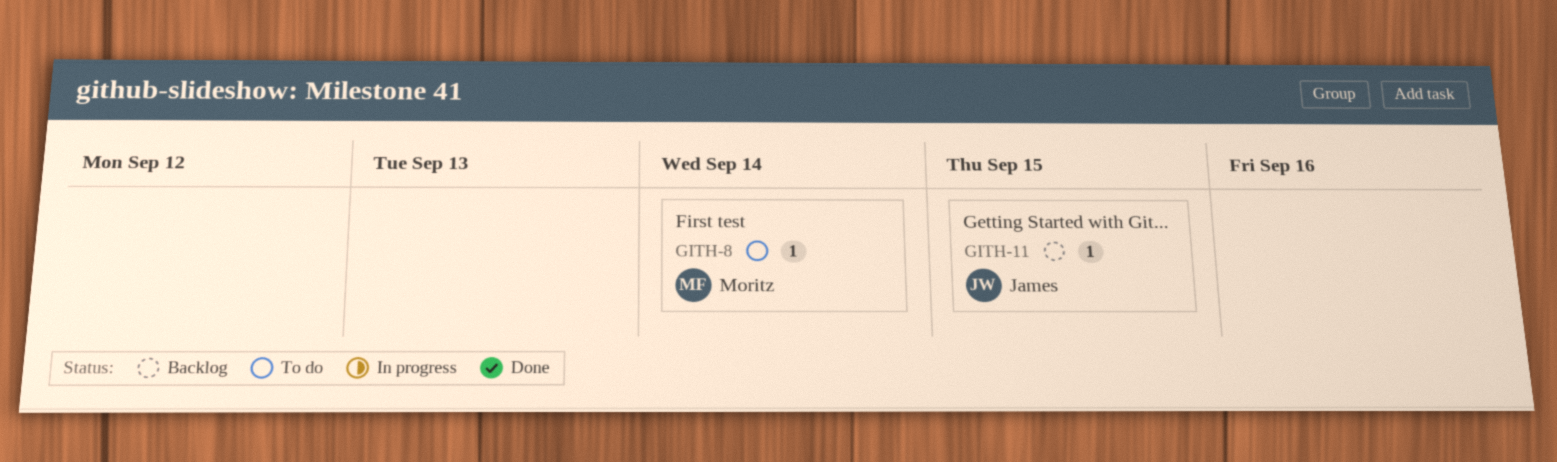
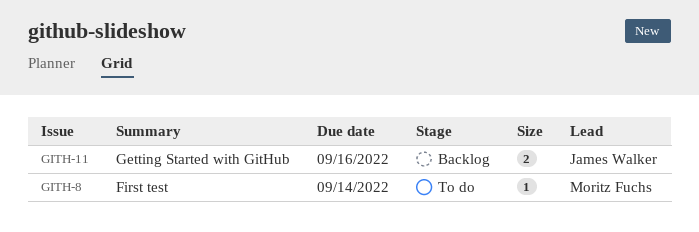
GITH-11, estimate: 1 -> 2
GITH-11, due: Sep 15 -> Sep 16

